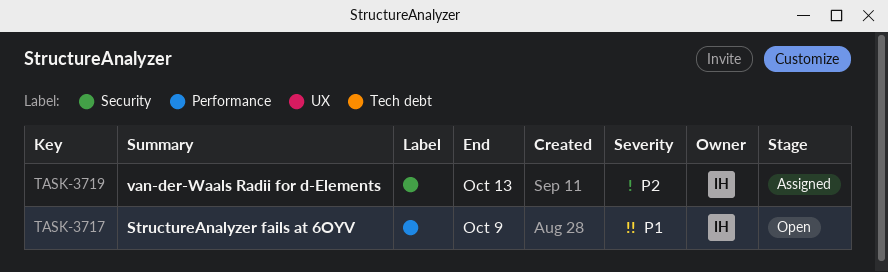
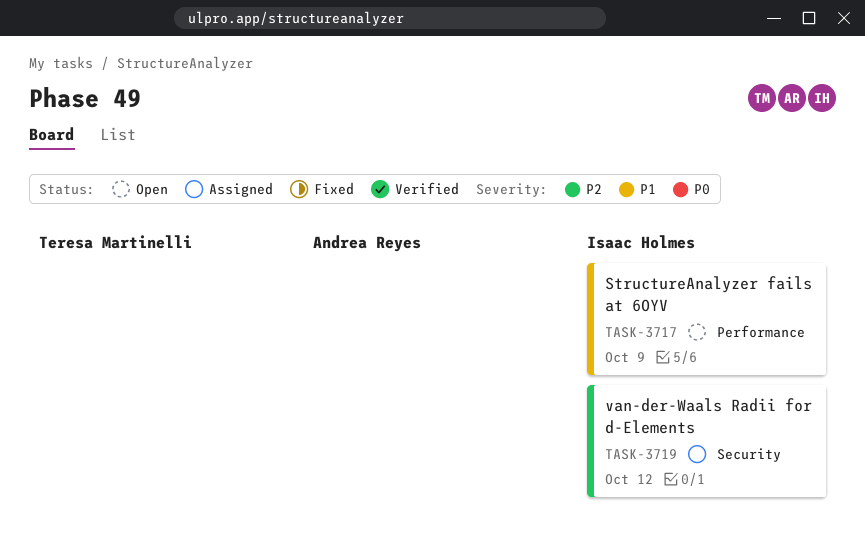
TASK-3719, due: Oct 13 -> Oct 12

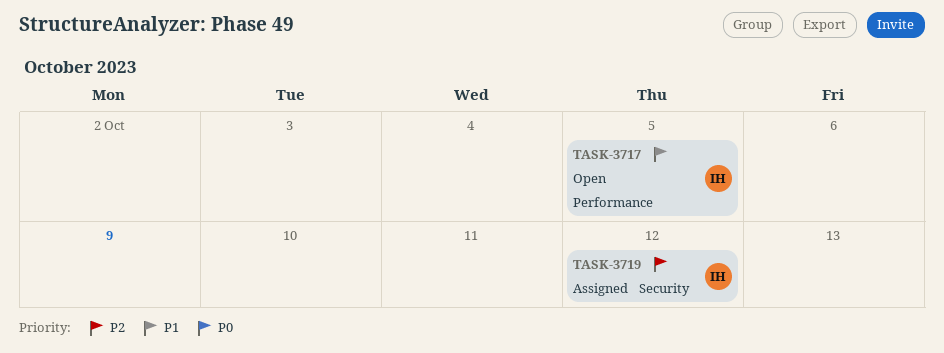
TASK-3717, due: Oct 9 -> Oct 5

